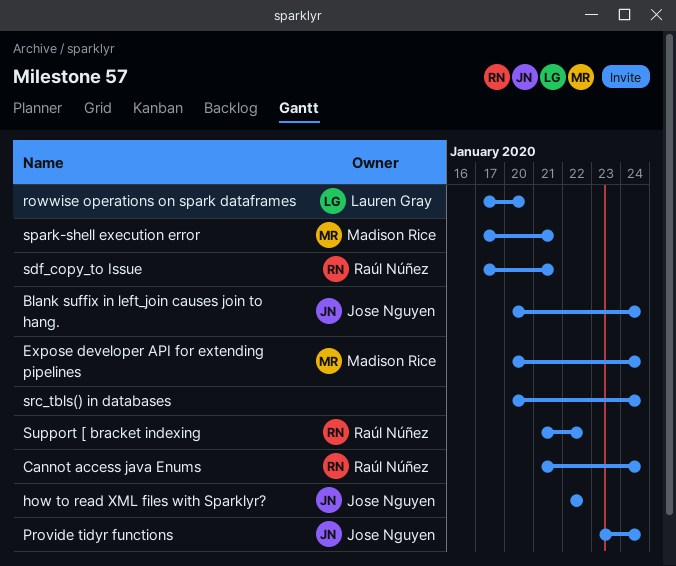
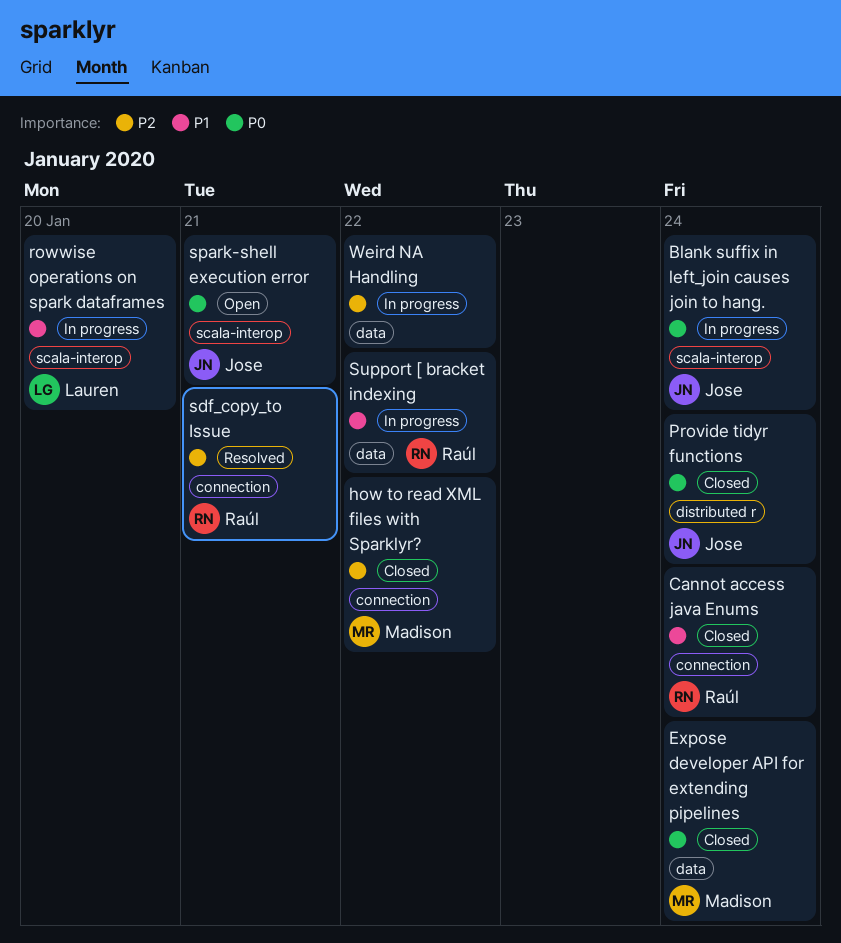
how to read XML files with Sparklyr?, owner: Jose Nguyen -> Madison Rice
spark-shell execution error, owner: Madison Rice -> Jose Nguyen
src_tbls() in databases: present -> none
Weird NA Handling: none -> present

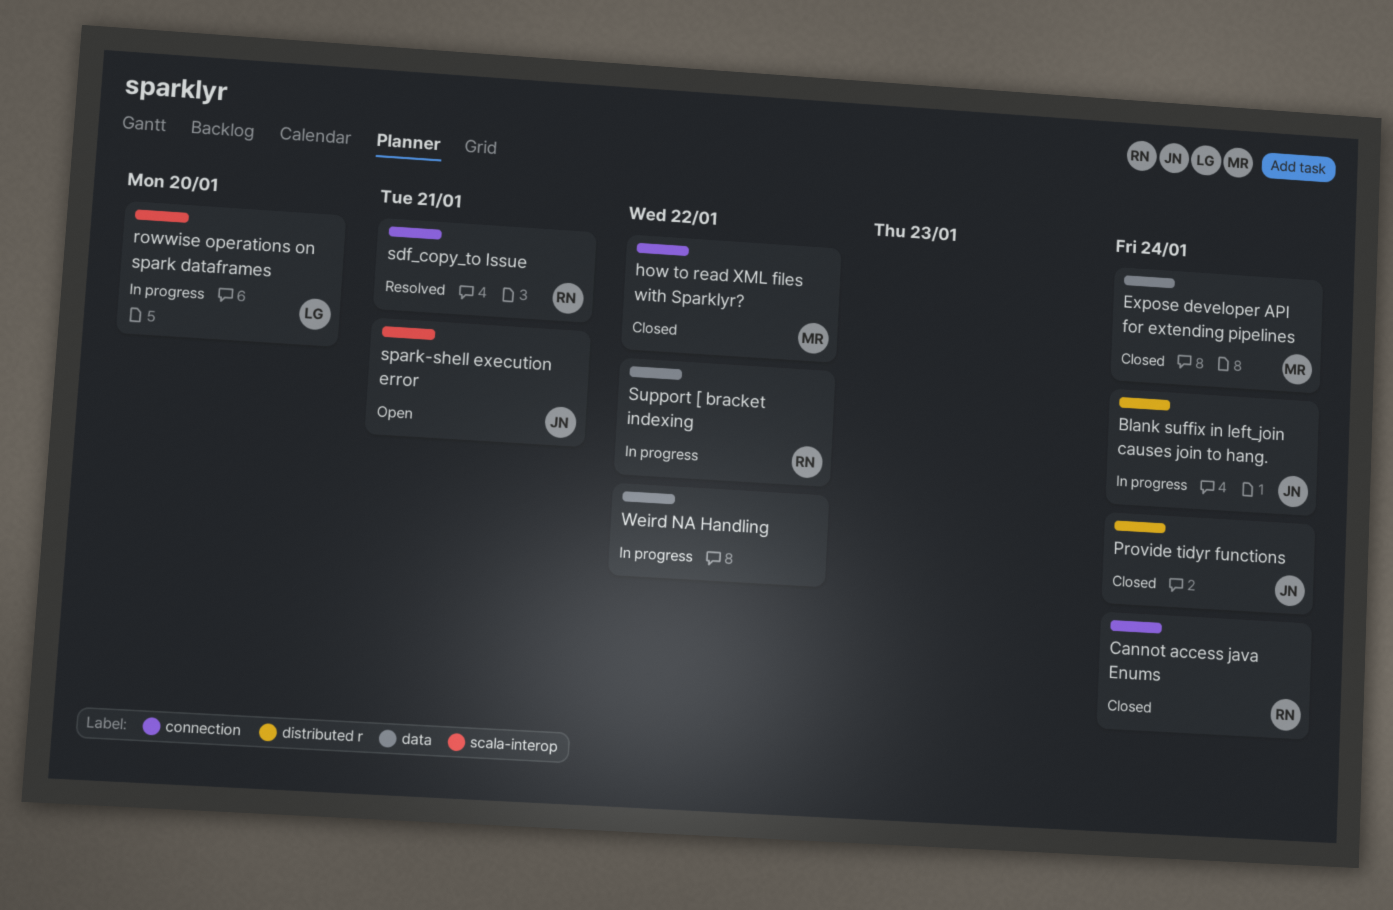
Blank suffix in left_join causes join to hang., label: scala-interop -> distributed r

